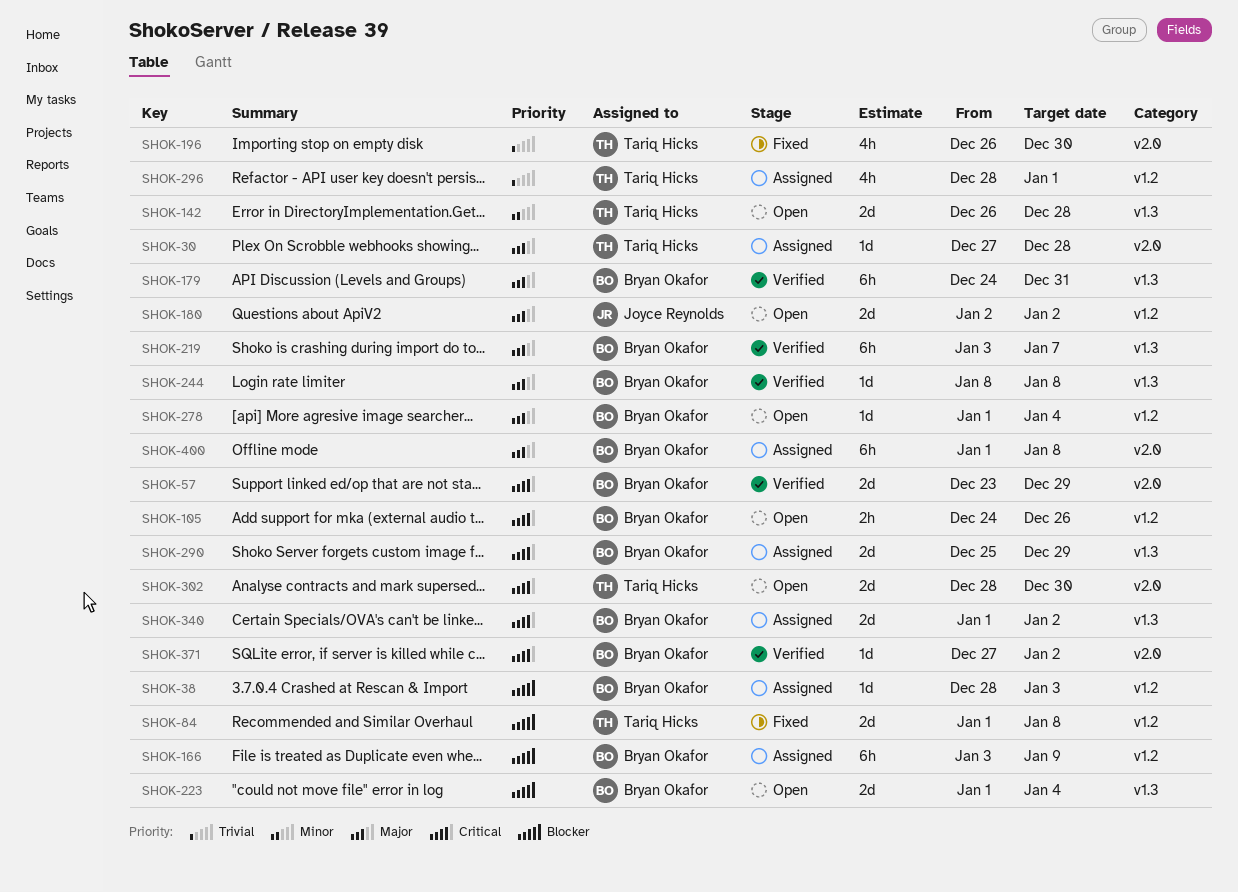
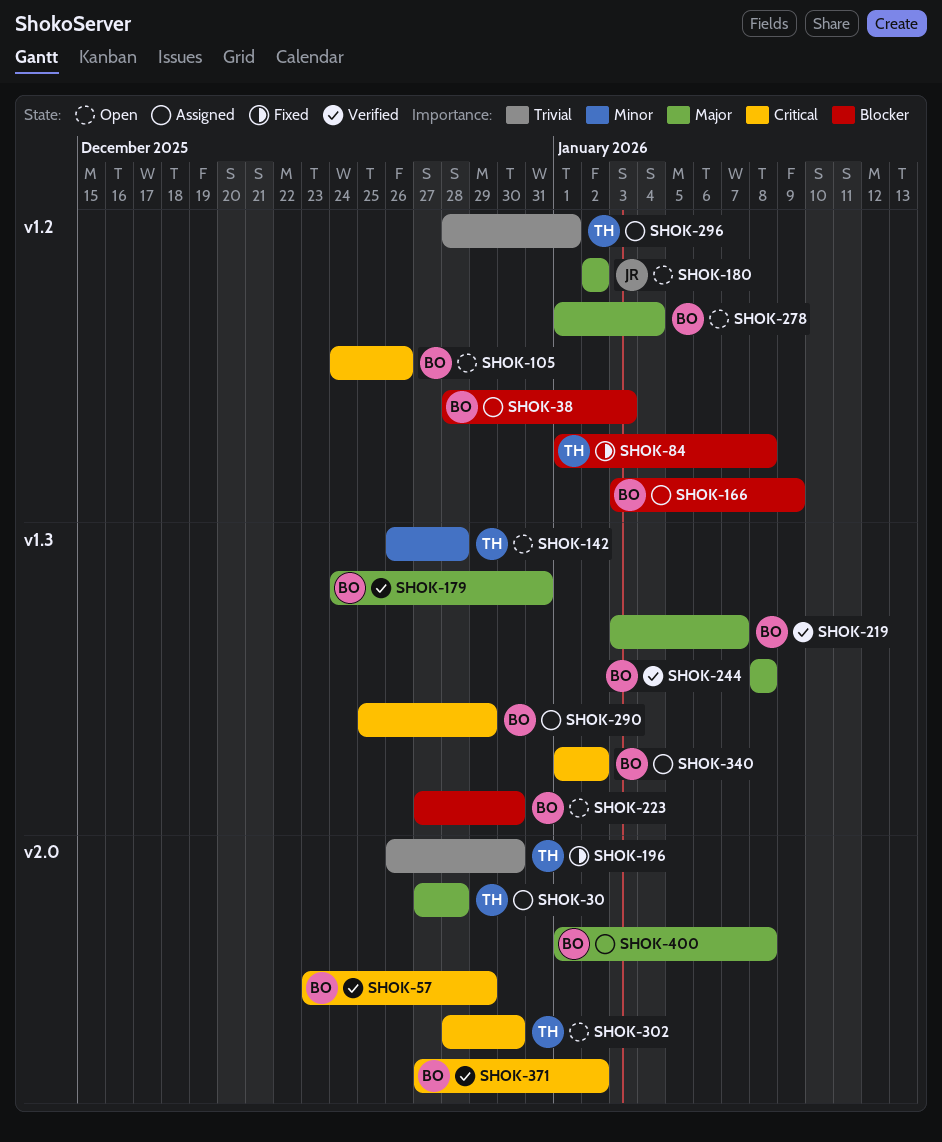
SHOK-223, start: Jan 1 -> Dec 27
SHOK-223, due: Jan 4 -> Dec 30

